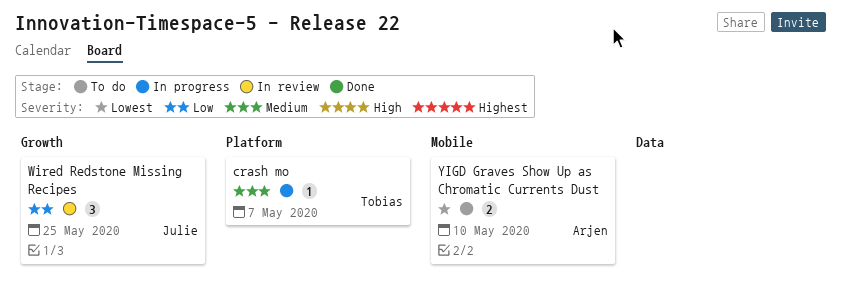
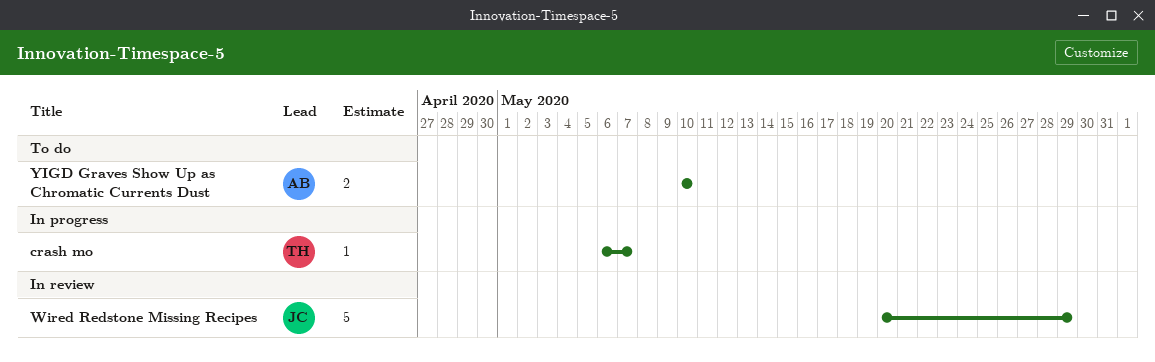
Wired Redstone Missing Recipes, estimate: 3 -> 5
Wired Redstone Missing Recipes, due: May 25 -> May 29

